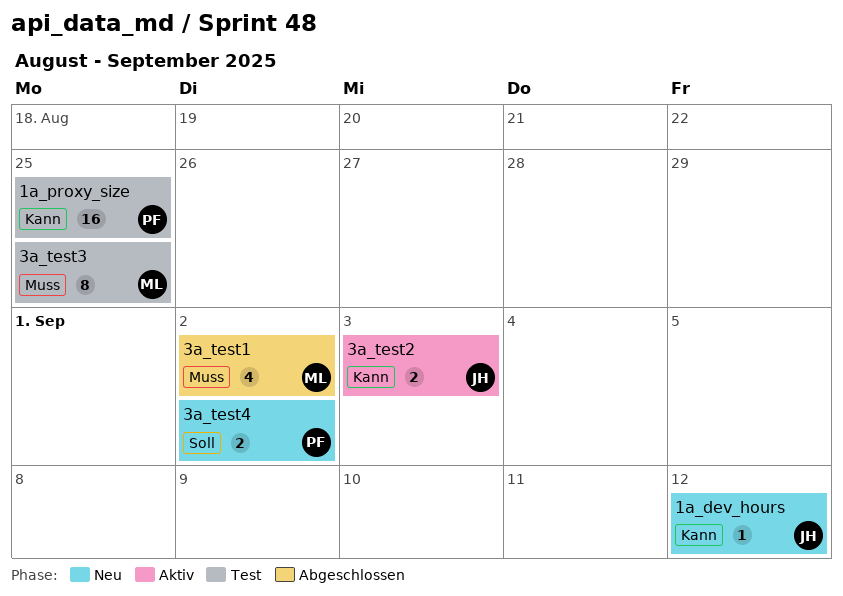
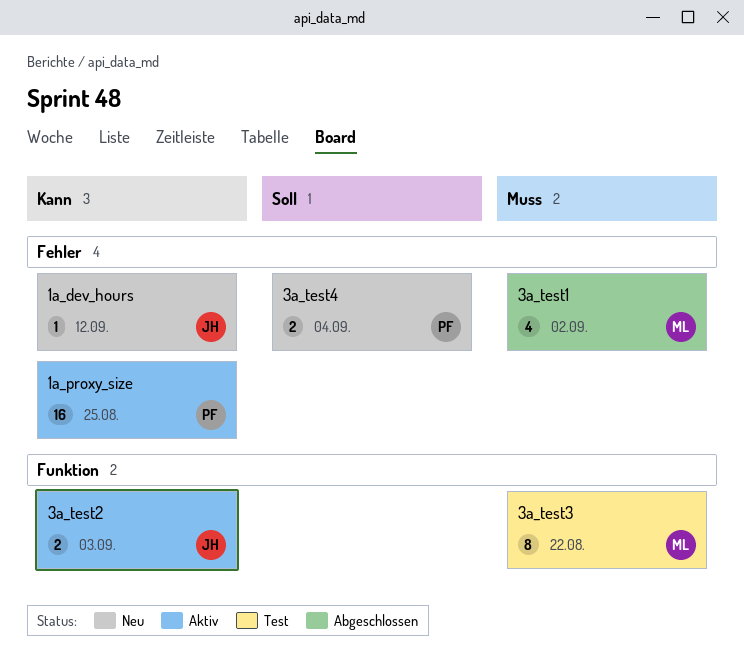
1a_proxy_size, status: Test -> Aktiv
3a_test3, due: Aug 25 -> Aug 22
3a_test4, due: Sep 2 -> Sep 4

